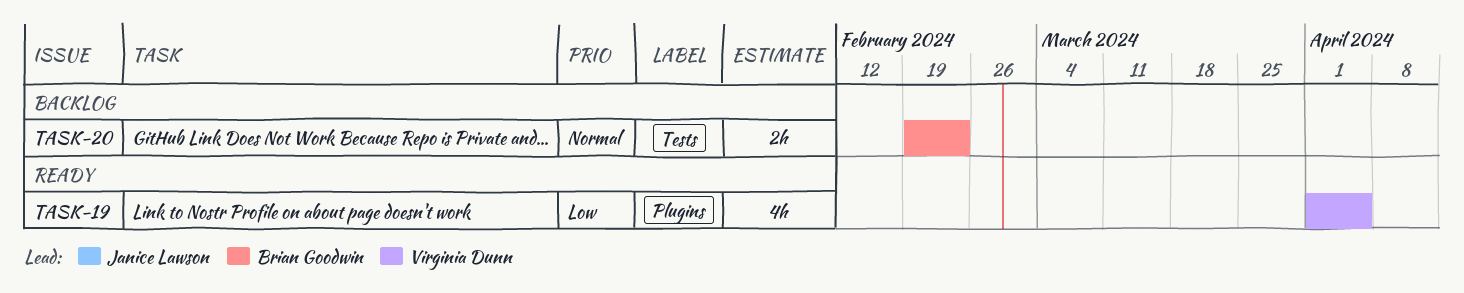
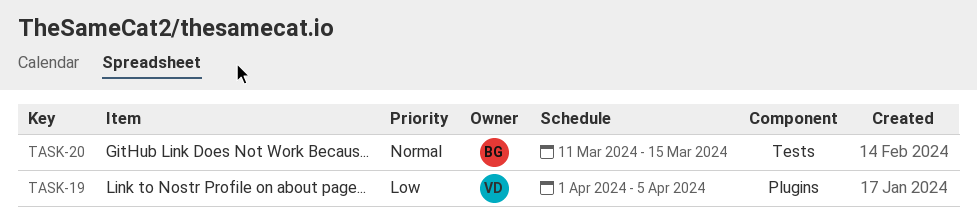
TASK-20, start: Feb 19 -> Mar 11
TASK-20, due: Feb 23 -> Mar 15

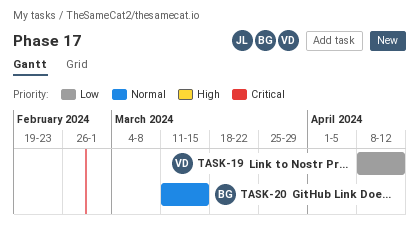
TASK-19, start: Apr 1 -> Apr 8
TASK-19, due: Apr 5 -> Apr 12

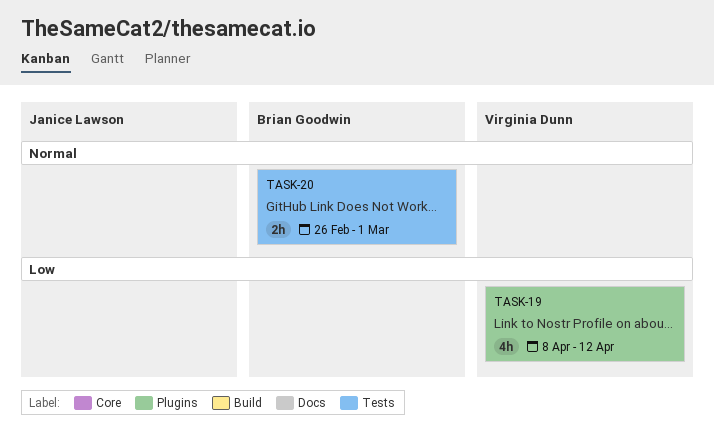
TASK-20, start: Mar 11 -> Feb 26
TASK-20, due: Mar 15 -> Mar 1

